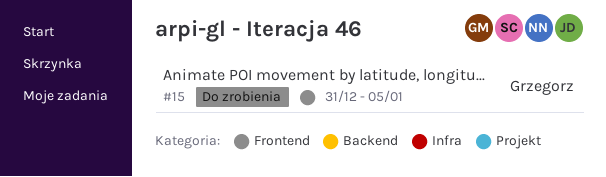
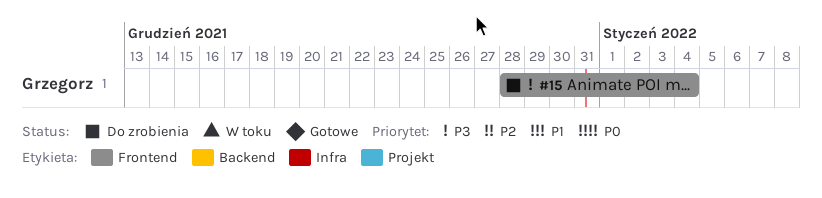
#15, start: Dec 31 -> Dec 28
#15, due: Jan 5 -> Jan 4

